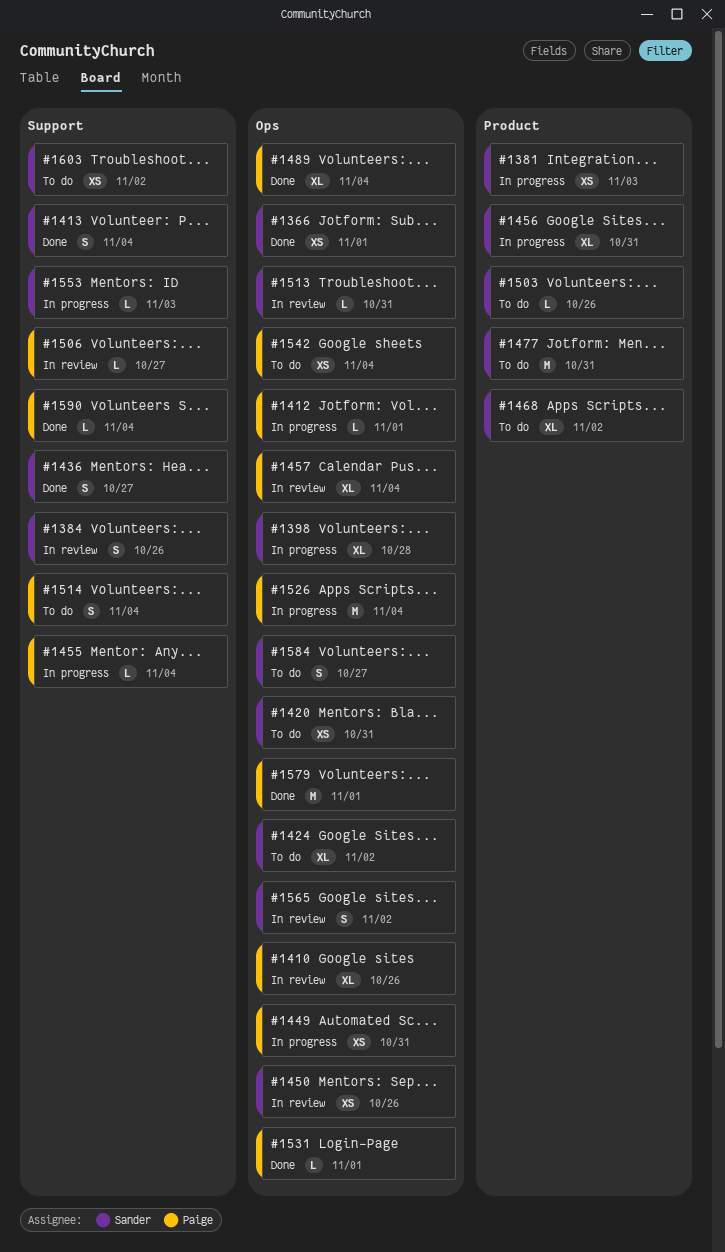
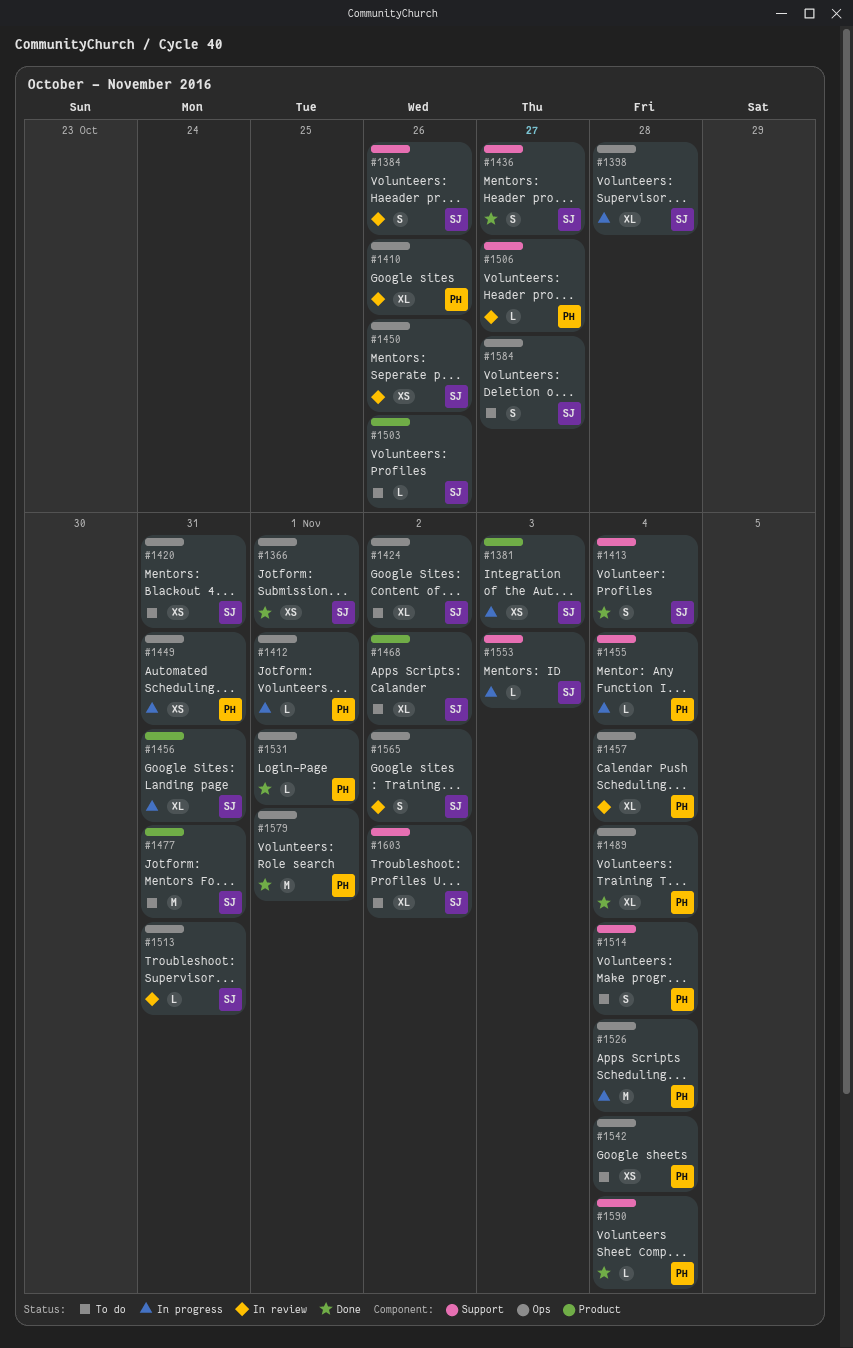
#1603, estimate: XS -> XL

